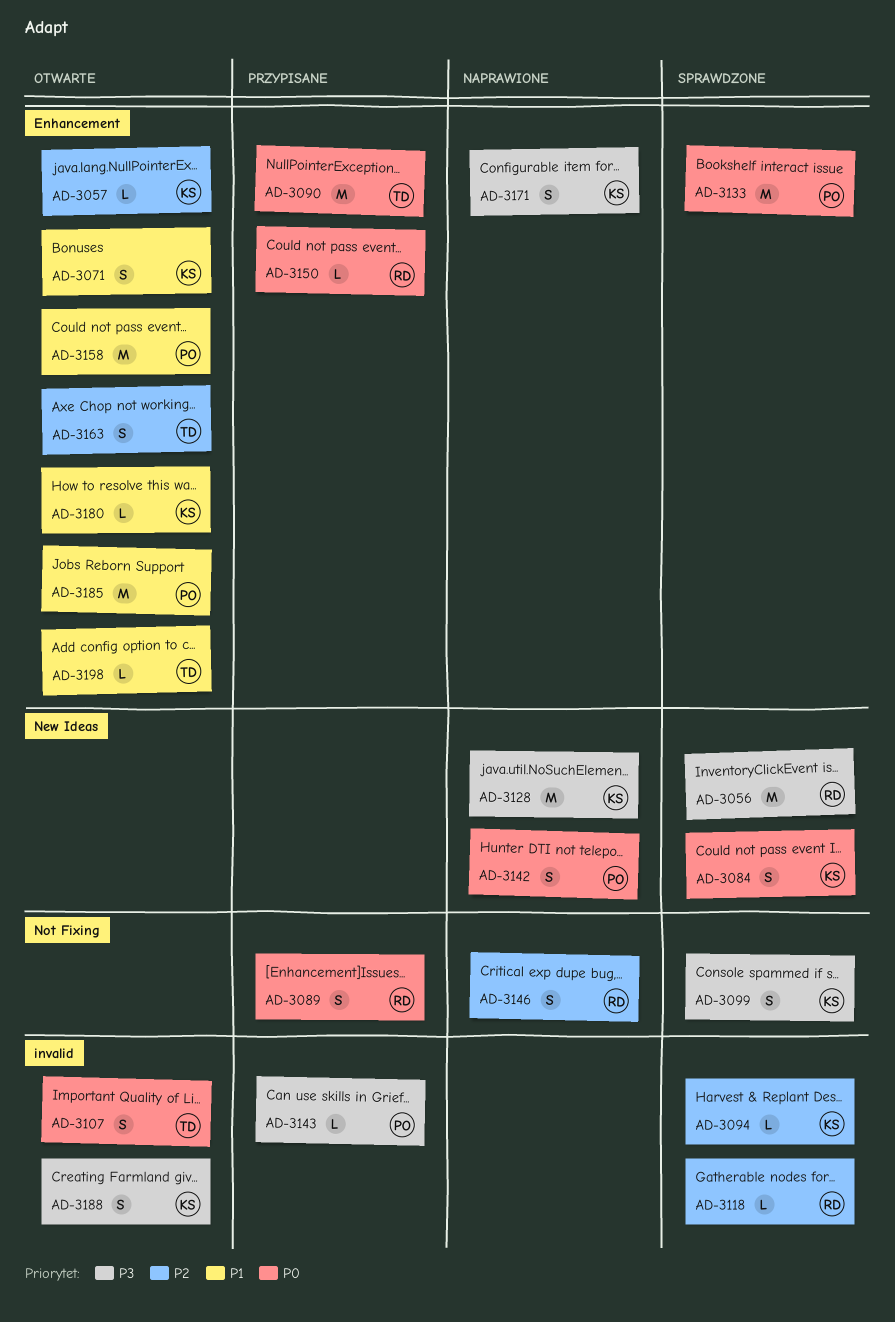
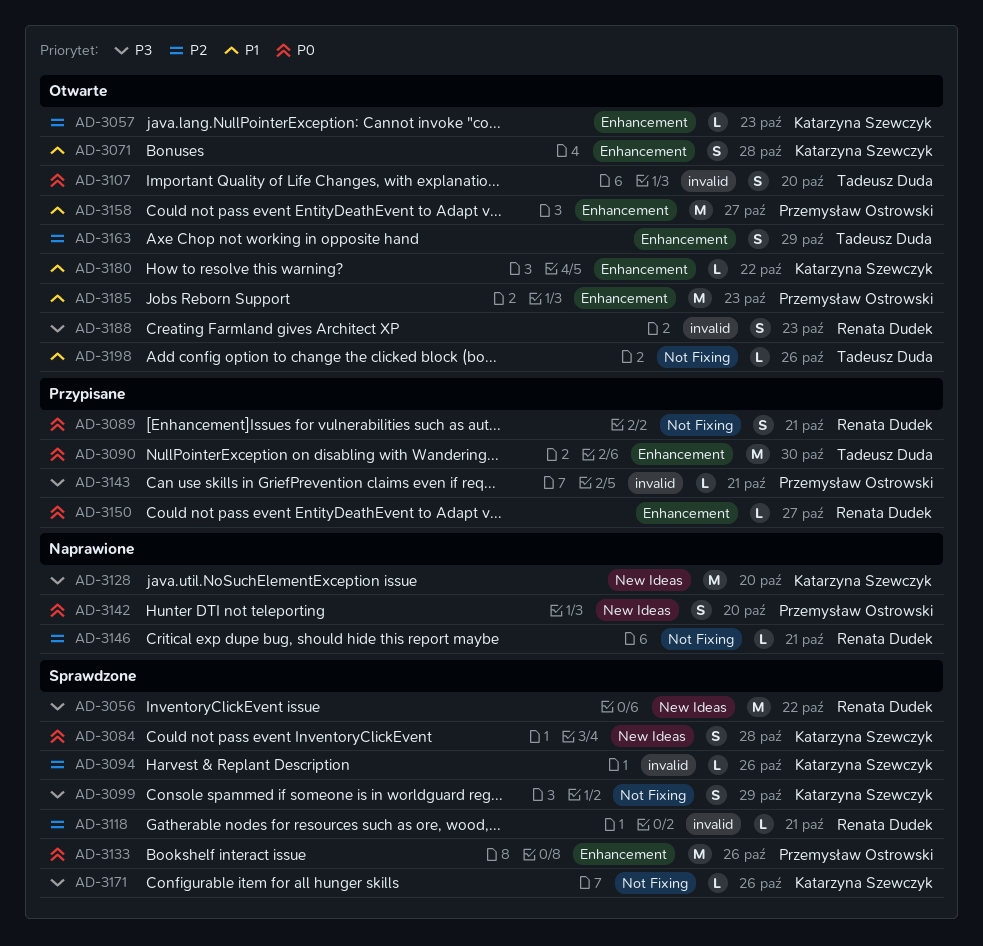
AD-3146, estimate: S -> L
AD-3171, status: Naprawione -> Sprawdzone
AD-3171, label: Enhancement -> Not Fixing
AD-3171, estimate: S -> L
AD-3188, owner: Katarzyna Szewczyk -> Renata Dudek
AD-3198, label: Enhancement -> Not Fixing

